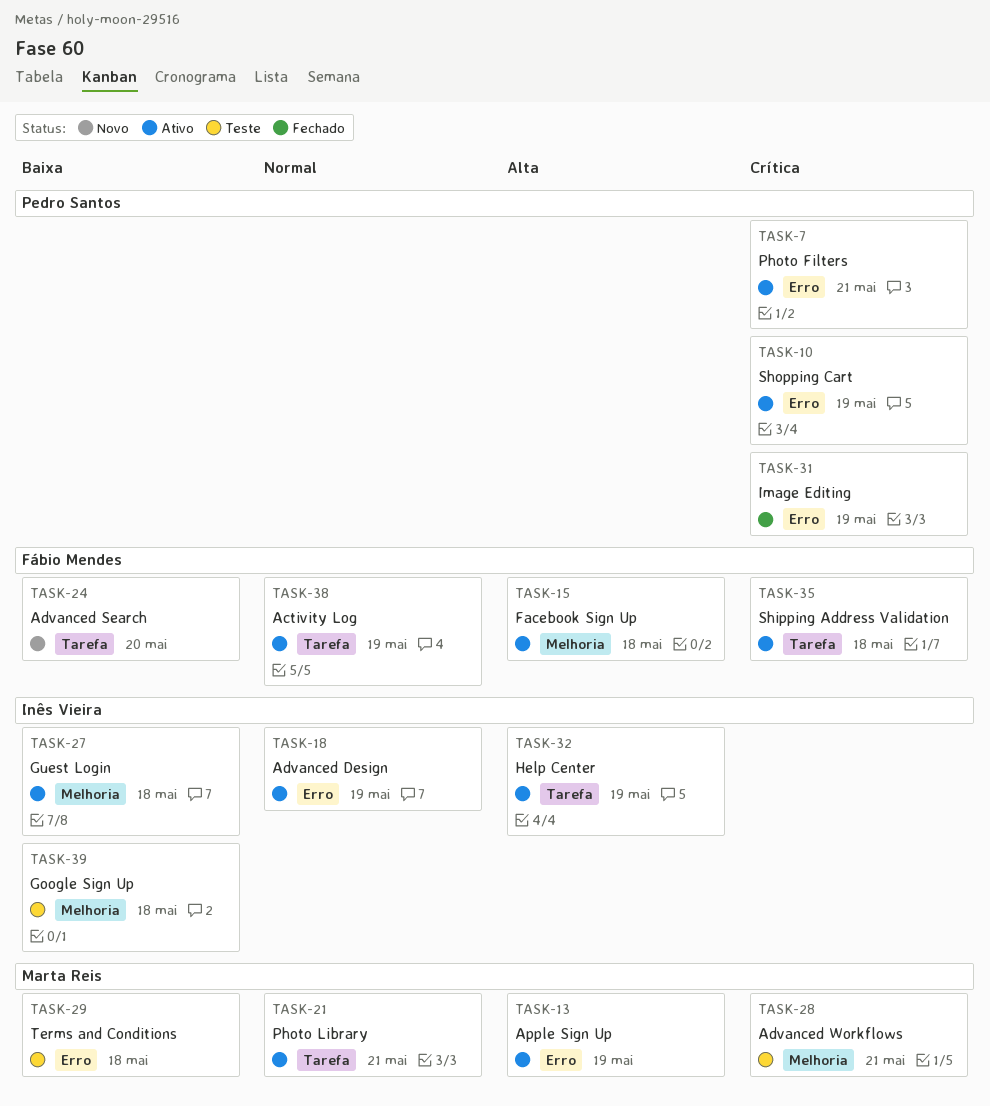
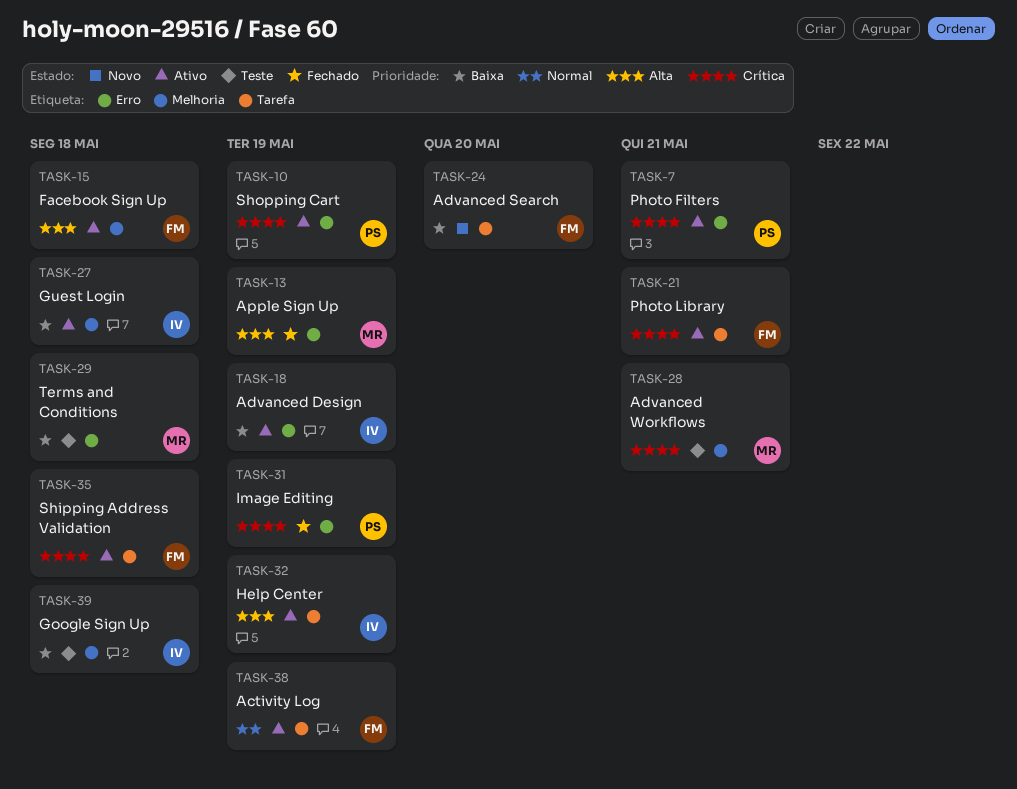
TASK-13, status: Ativo -> Fechado
TASK-18, priority: Normal -> Baixa
TASK-21, owner: Marta Reis -> Fábio Mendes
TASK-21, priority: Normal -> Crítica

